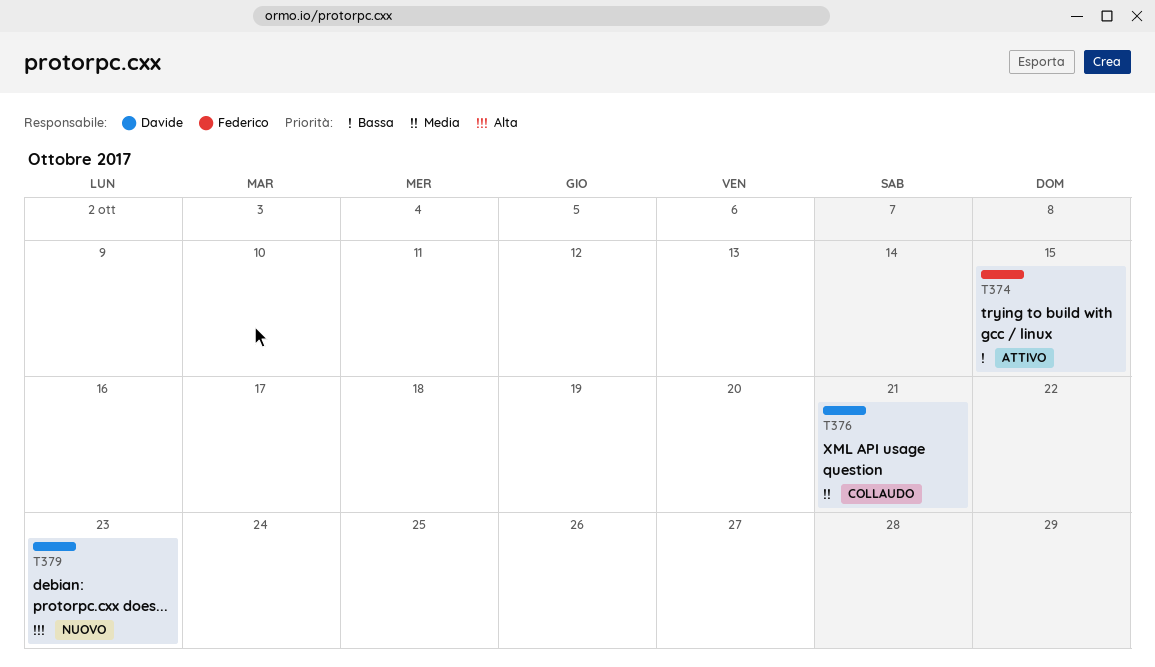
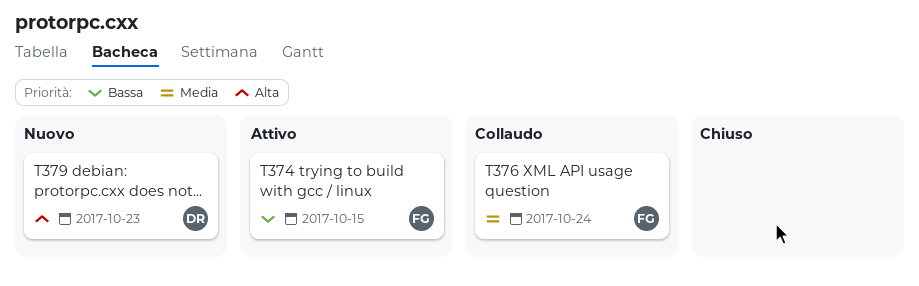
T376, owner: Davide -> Federico
T376, due: Oct 21 -> Oct 24

